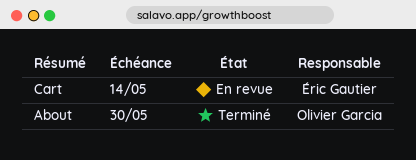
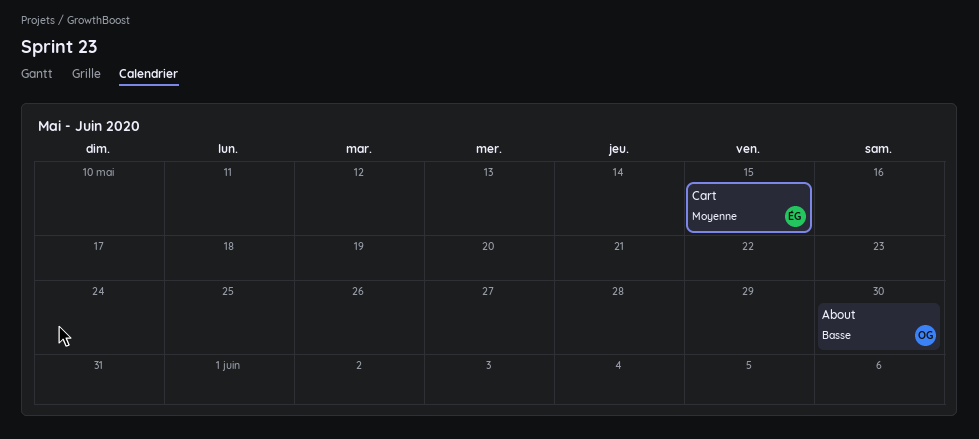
Cart, due: May 14 -> May 15

